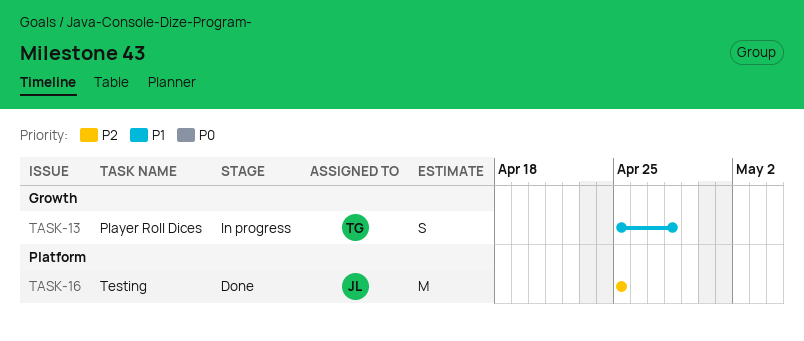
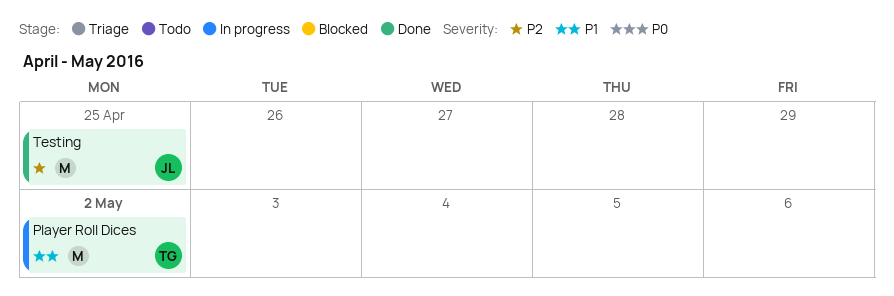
Player Roll Dices, estimate: S -> M
Player Roll Dices, due: Apr 28 -> May 2

